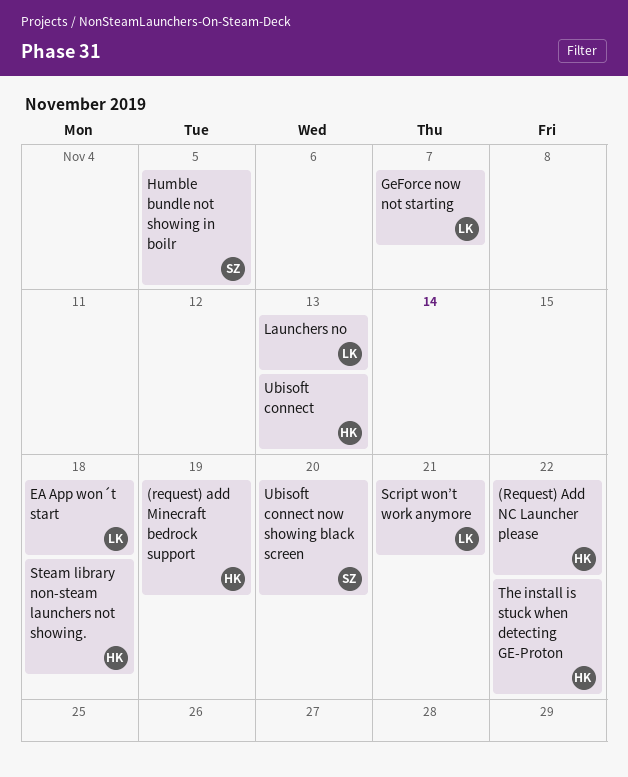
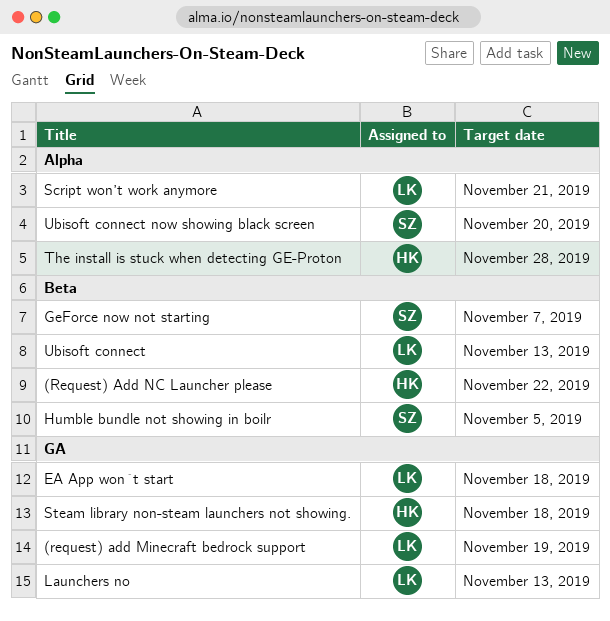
(request) add Minecraft bedrock support, owner: HK -> LK
GeForce now not starting, owner: LK -> SZ
The install is stuck when detecting GE-Proton, due: Nov 22 -> Nov 28
Ubisoft connect, owner: HK -> LK

